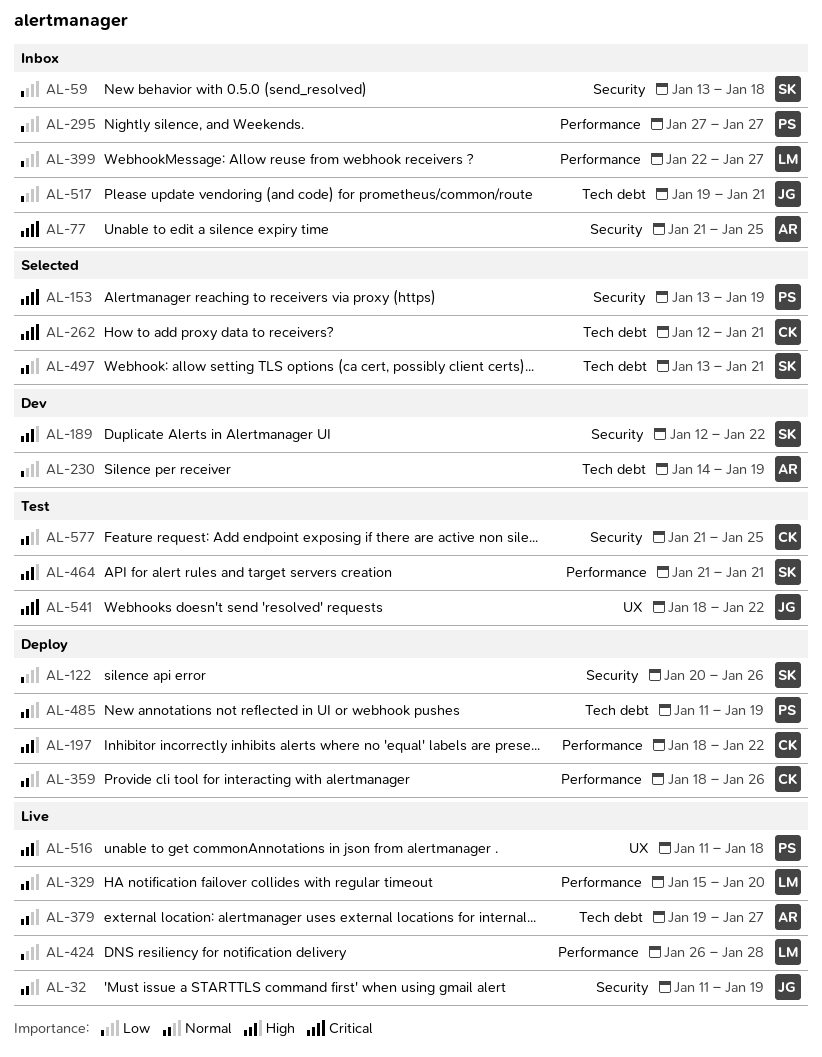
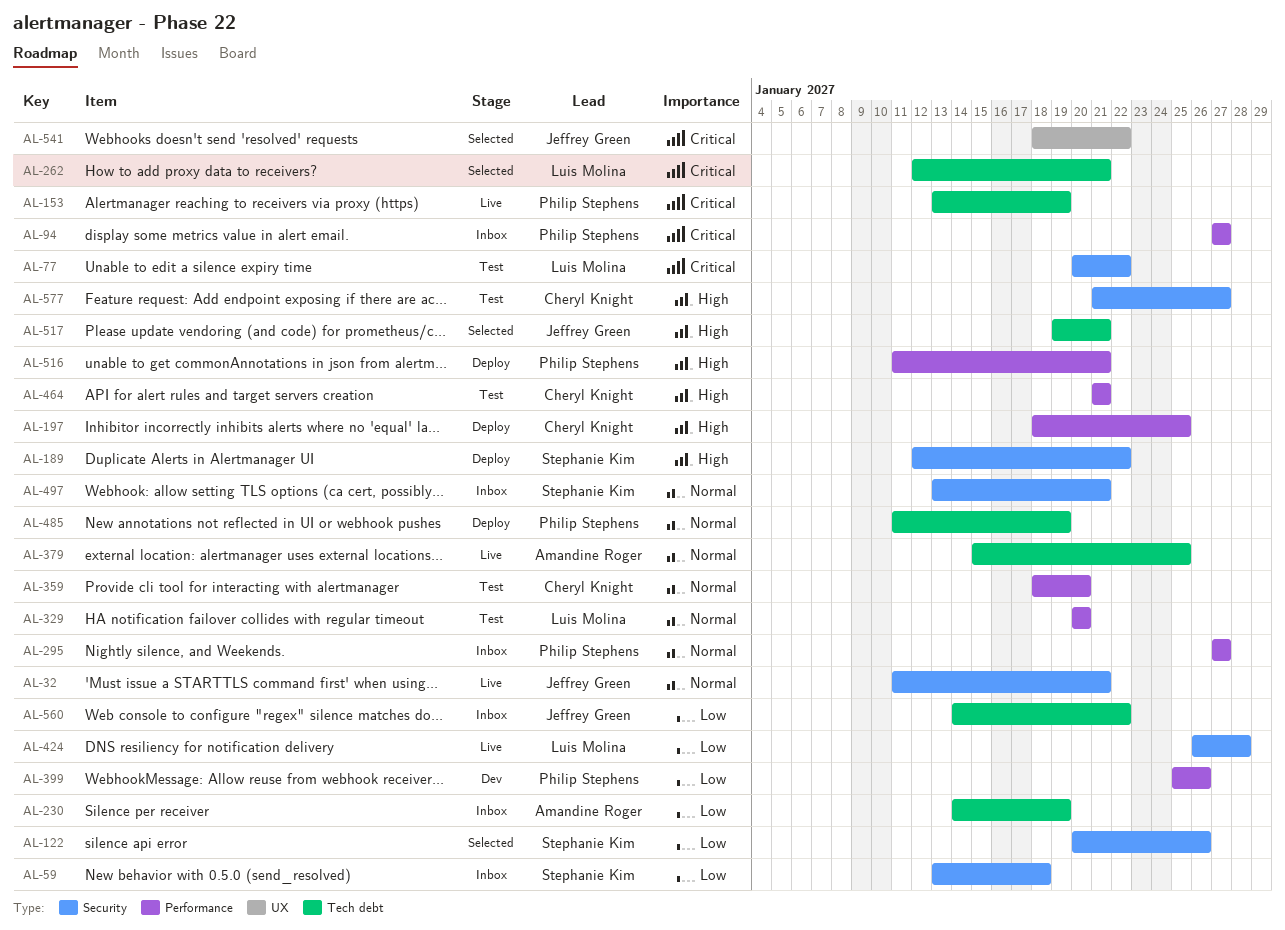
AL-32, due: Jan 19 -> Jan 21
AL-77, status: Inbox -> Test
AL-77, owner: Amandine Roger -> Luis Molina
AL-77, start: Jan 21 -> Jan 20
AL-77, due: Jan 25 -> Jan 22
AL-94: none -> present
AL-122, status: Deploy -> Selected
AL-153, status: Selected -> Live
AL-153, label: Security -> Tech debt
AL-189, status: Dev -> Deploy
AL-197, due: Jan 22 -> Jan 25
AL-230, status: Dev -> Inbox
AL-262, owner: Cheryl Knight -> Luis Molina
AL-295, priority: Low -> Normal
AL-329, status: Live -> Test
AL-329, start: Jan 15 -> Jan 20
AL-359, status: Deploy -> Test
AL-359, due: Jan 26 -> Jan 20
AL-379, start: Jan 19 -> Jan 15
AL-379, due: Jan 27 -> Jan 25
AL-399, status: Inbox -> Dev
AL-399, owner: Luis Molina -> Philip Stephens
AL-399, start: Jan 22 -> Jan 25
AL-399, due: Jan 27 -> Jan 26
AL-424, label: Performance -> Security
AL-464, owner: Stephanie Kim -> Cheryl Knight
AL-497, status: Selected -> Inbox
AL-497, label: Tech debt -> Security
AL-516, status: Live -> Deploy
AL-516, label: UX -> Performance
AL-516, due: Jan 18 -> Jan 21
AL-517, status: Inbox -> Selected
AL-517, priority: Low -> High
AL-541, status: Test -> Selected
AL-560: none -> present
AL-577, priority: Normal -> High
AL-577, due: Jan 25 -> Jan 27

